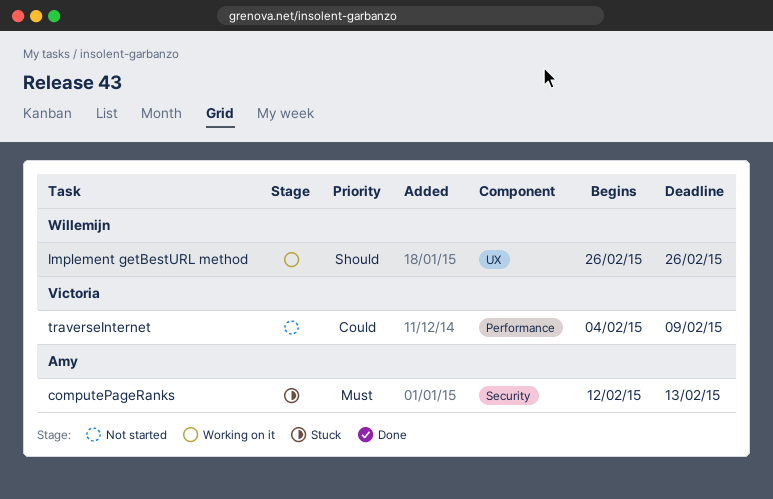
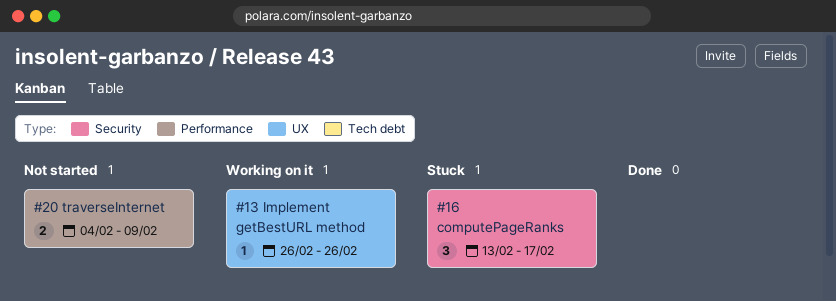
computePageRanks, start: Feb 12 -> Feb 13
computePageRanks, due: Feb 13 -> Feb 17

